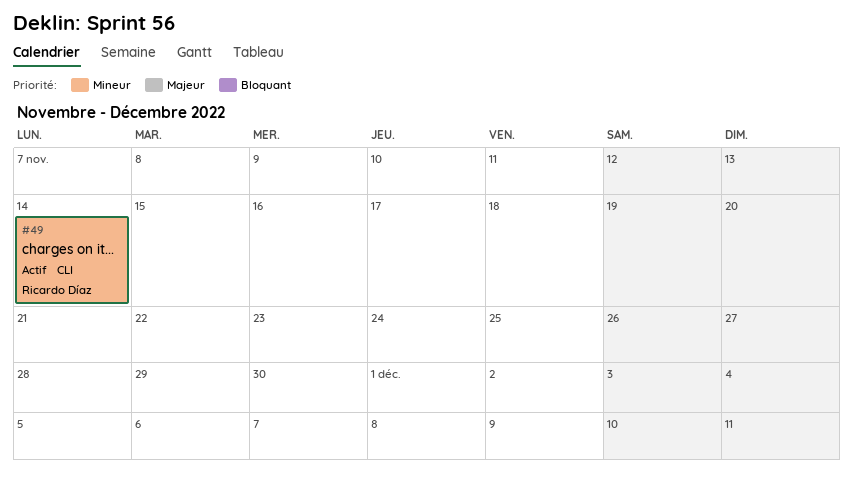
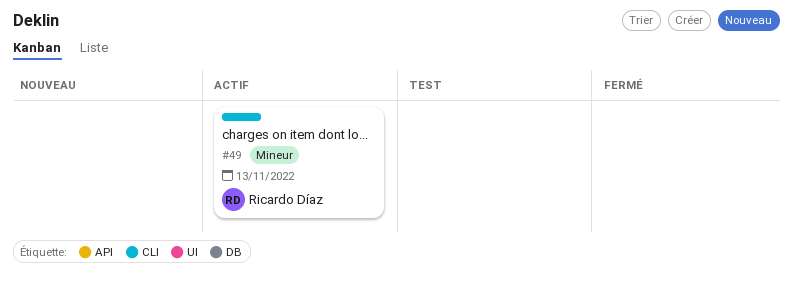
#49, due: Nov 14 -> Nov 13

